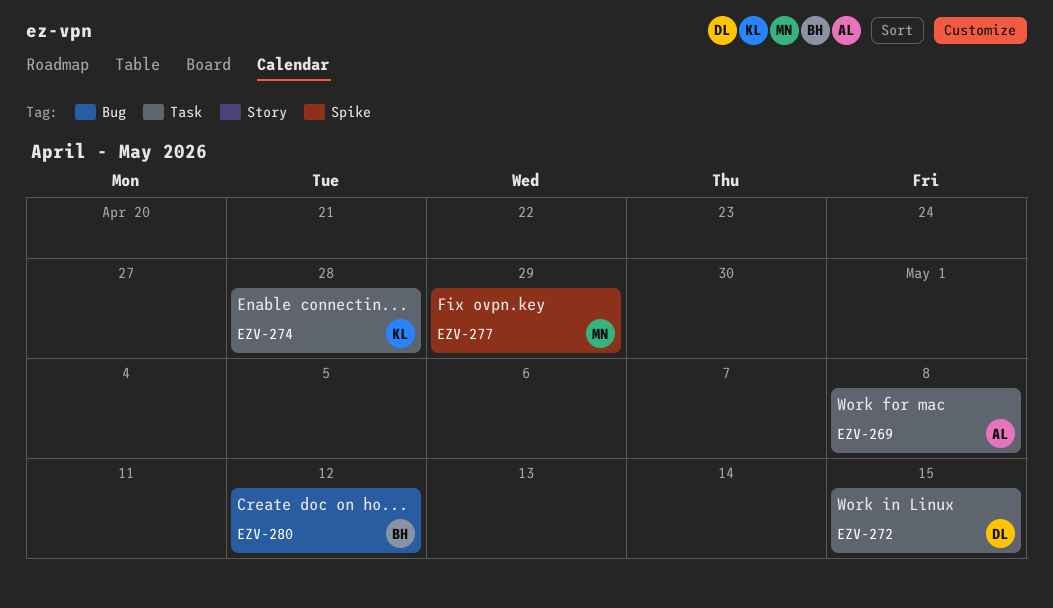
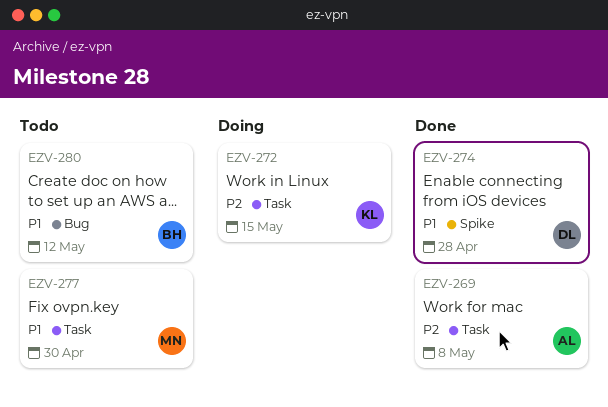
EZV-272, owner: DL -> KL
EZV-274, owner: KL -> DL
EZV-274, label: Task -> Spike
EZV-277, label: Spike -> Task
EZV-277, due: Apr 29 -> Apr 30

